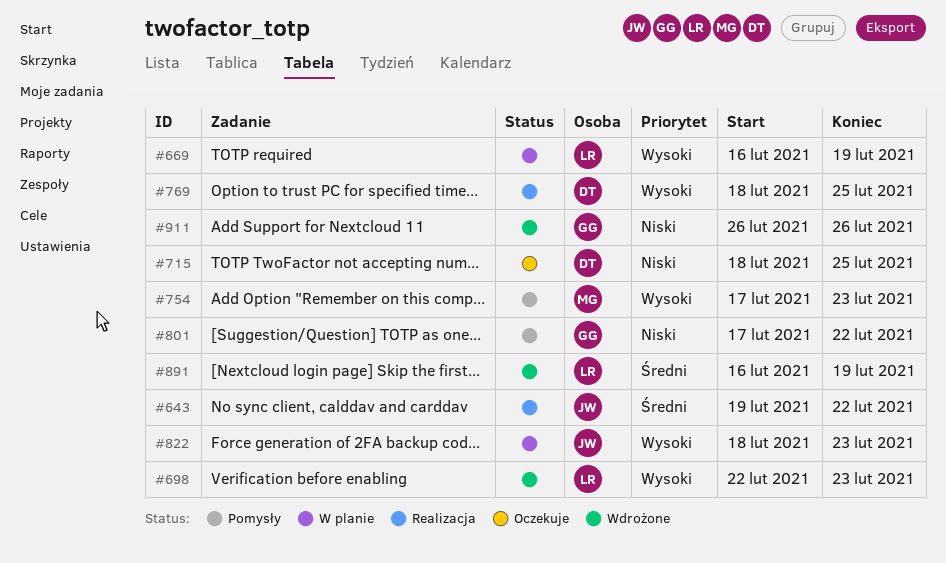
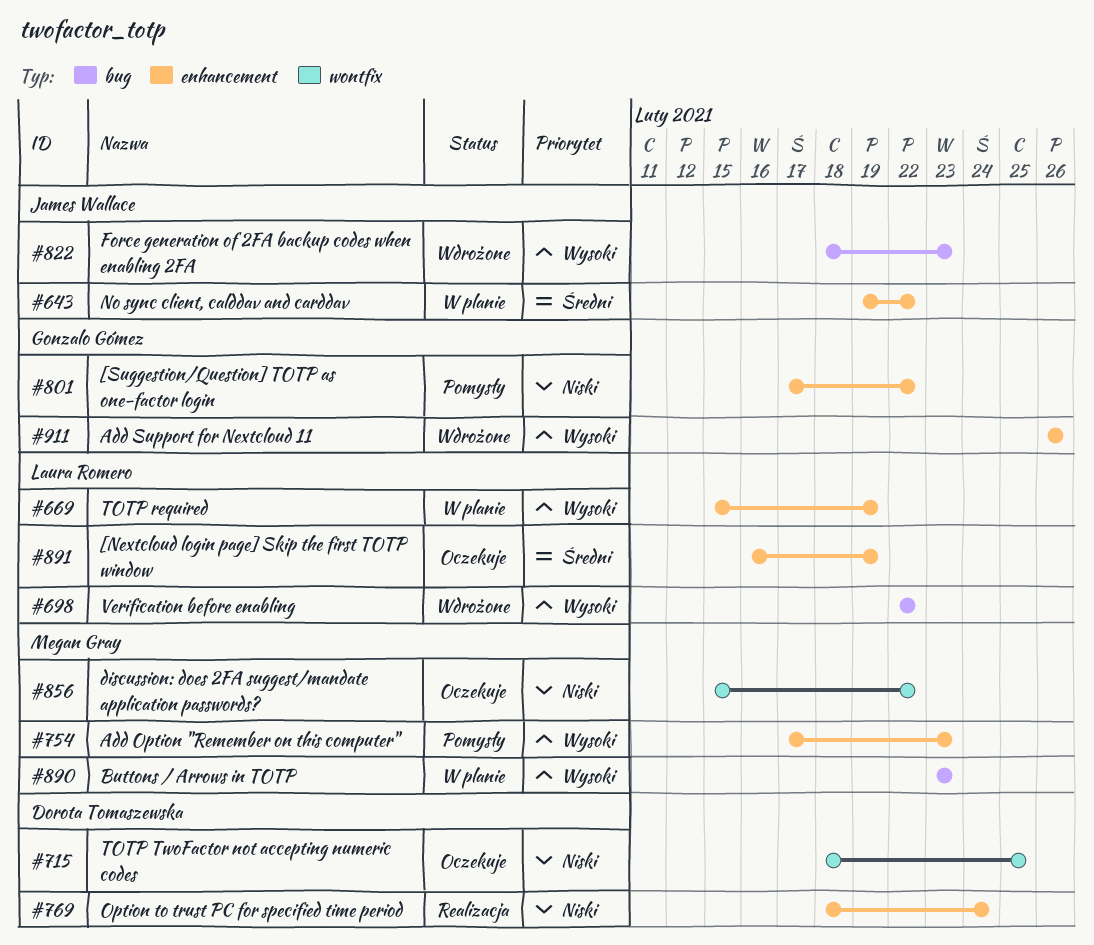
#643, status: Realizacja -> W planie
#669, start: Feb 16 -> Feb 15
#698, due: Feb 23 -> Feb 22
#769, priority: Wysoki -> Niski
#769, due: Feb 25 -> Feb 24
#822, status: W planie -> Wdrożone
#856: none -> present
#890: none -> present
#891, status: Wdrożone -> Oczekuje
#911, priority: Niski -> Wysoki

